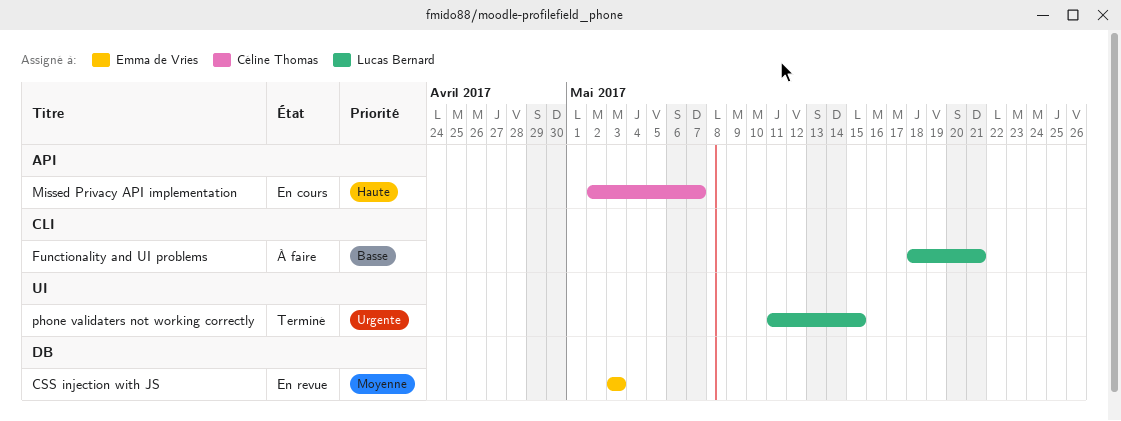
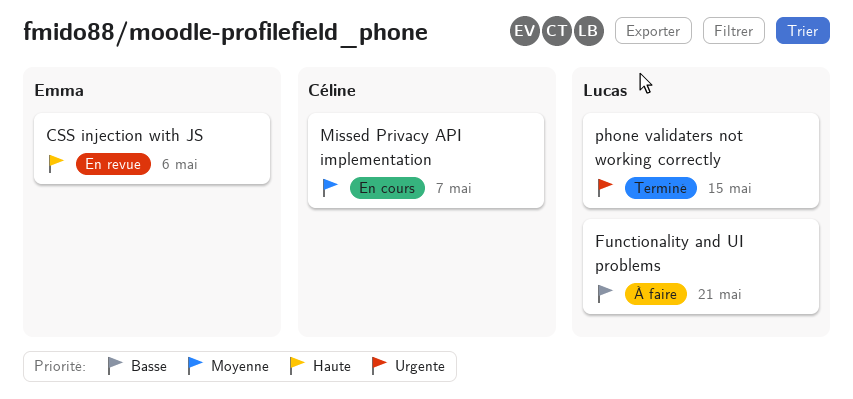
CSS injection with JS, priority: Moyenne -> Haute
CSS injection with JS, due: May 3 -> May 6
Missed Privacy API implementation, priority: Haute -> Moyenne

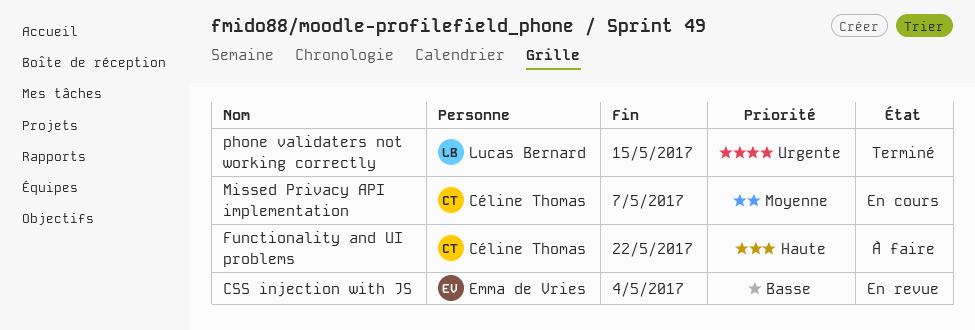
CSS injection with JS, priority: Haute -> Basse
CSS injection with JS, due: May 6 -> May 4
Functionality and UI problems, owner: Lucas Bernard -> Céline Thomas
Functionality and UI problems, priority: Basse -> Haute
Functionality and UI problems, due: May 21 -> May 22

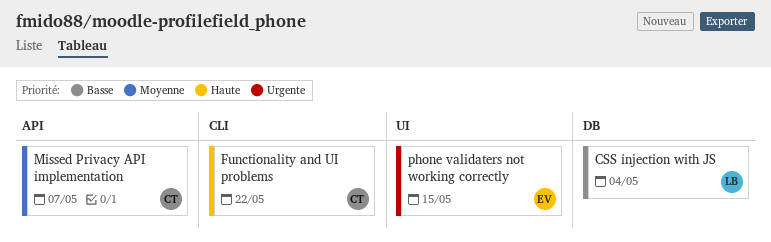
CSS injection with JS, owner: Emma de Vries -> Lucas Bernard
phone validaters not working correctly, owner: Lucas Bernard -> Emma de Vries

